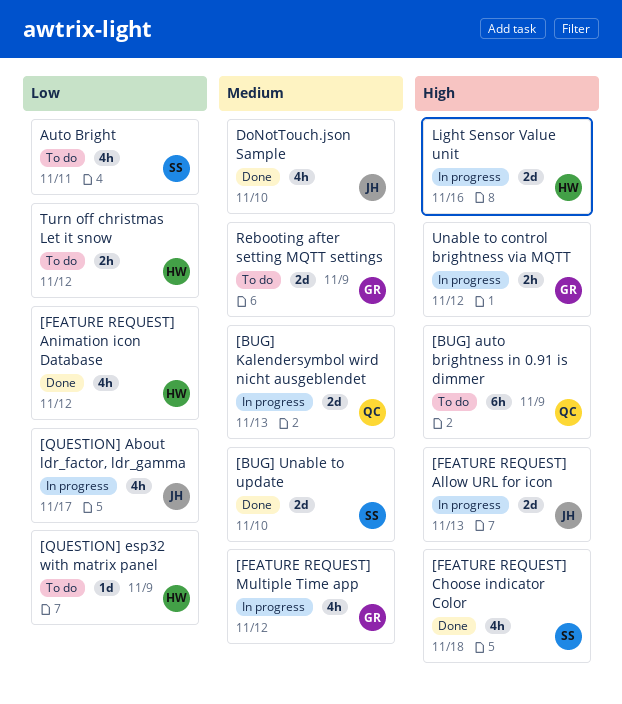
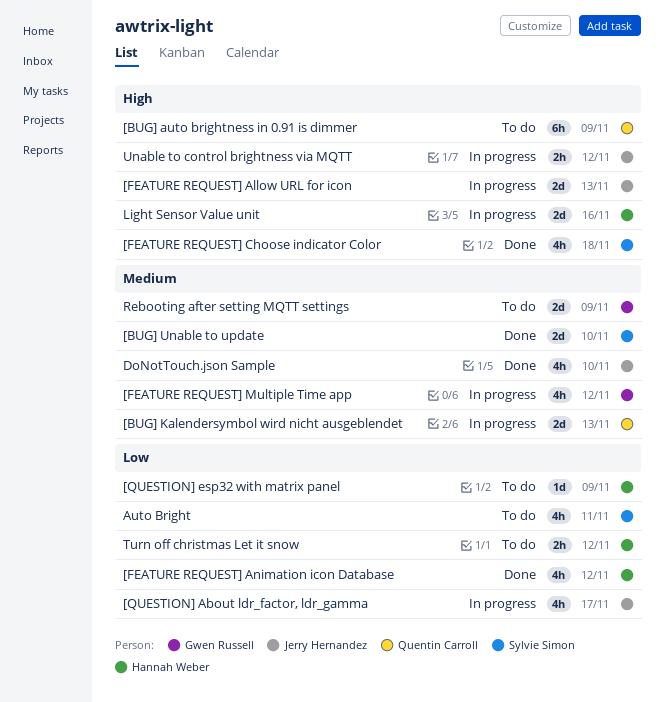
Unable to control brightness via MQTT, owner: Gwen Russell -> Jerry Hernandez

